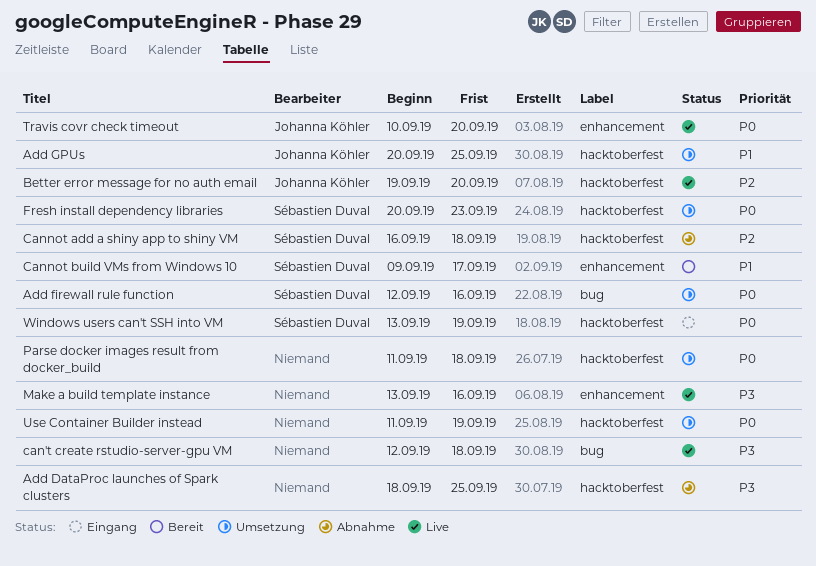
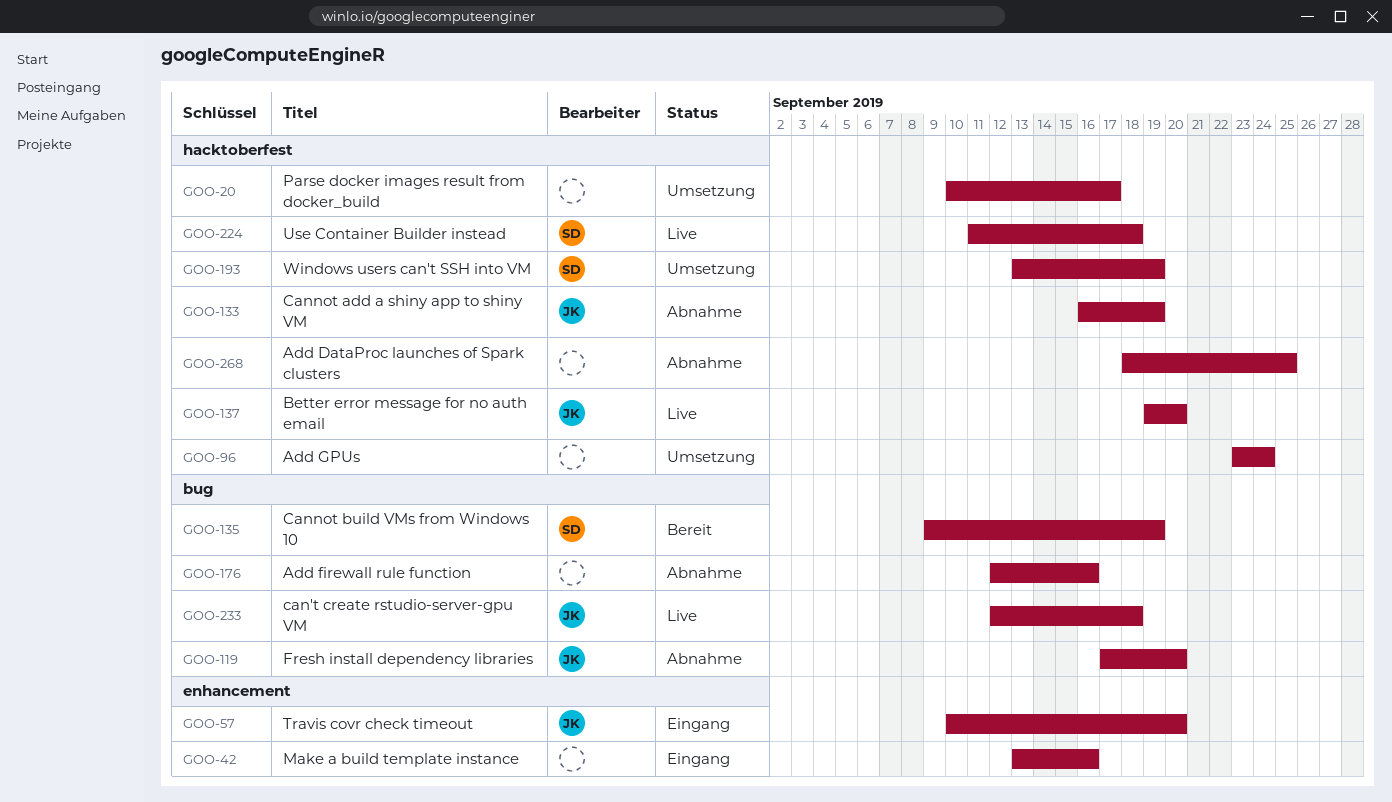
Add firewall rule function, status: Umsetzung -> Abnahme
Add firewall rule function, owner: Sébastien Duval -> none
Add GPUs, owner: Johanna Köhler -> none
Add GPUs, start: Sep 20 -> Sep 23
Add GPUs, due: Sep 25 -> Sep 24
can't create rstudio-server-gpu VM, owner: none -> Johanna Köhler
Cannot add a shiny app to shiny VM, owner: Sébastien Duval -> Johanna Köhler
Cannot add a shiny app to shiny VM, due: Sep 18 -> Sep 19
Cannot build VMs from Windows 10, label: enhancement -> bug
Cannot build VMs from Windows 10, due: Sep 17 -> Sep 19
Fresh install dependency libraries, status: Umsetzung -> Abnahme
Fresh install dependency libraries, owner: Sébastien Duval -> Johanna Köhler
Fresh install dependency libraries, label: hacktoberfest -> bug
Fresh install dependency libraries, start: Sep 20 -> Sep 17
Fresh install dependency libraries, due: Sep 23 -> Sep 20
Make a build template instance, status: Live -> Eingang
Parse docker images result from docker_build, start: Sep 11 -> Sep 10
Parse docker images result from docker_build, due: Sep 18 -> Sep 17
Travis covr check timeout, status: Live -> Eingang
Use Container Builder instead, status: Umsetzung -> Live
Use Container Builder instead, owner: none -> Sébastien Duval
Use Container Builder instead, due: Sep 19 -> Sep 18
Windows users can't SSH into VM, status: Eingang -> Umsetzung

